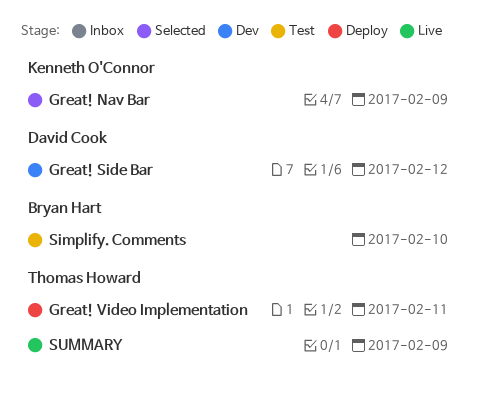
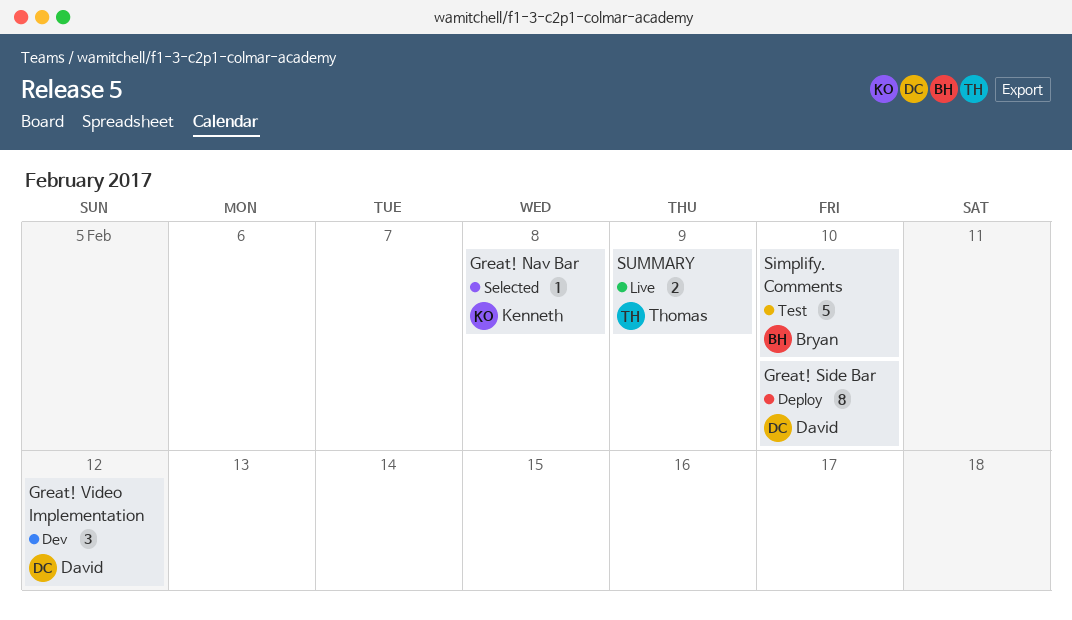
Great! Nav Bar, due: Feb 9 -> Feb 8
Great! Side Bar, status: Dev -> Deploy
Great! Side Bar, due: Feb 12 -> Feb 10
Great! Video Implementation, status: Deploy -> Dev
Great! Video Implementation, owner: Thomas Howard -> David Cook
Great! Video Implementation, due: Feb 11 -> Feb 12

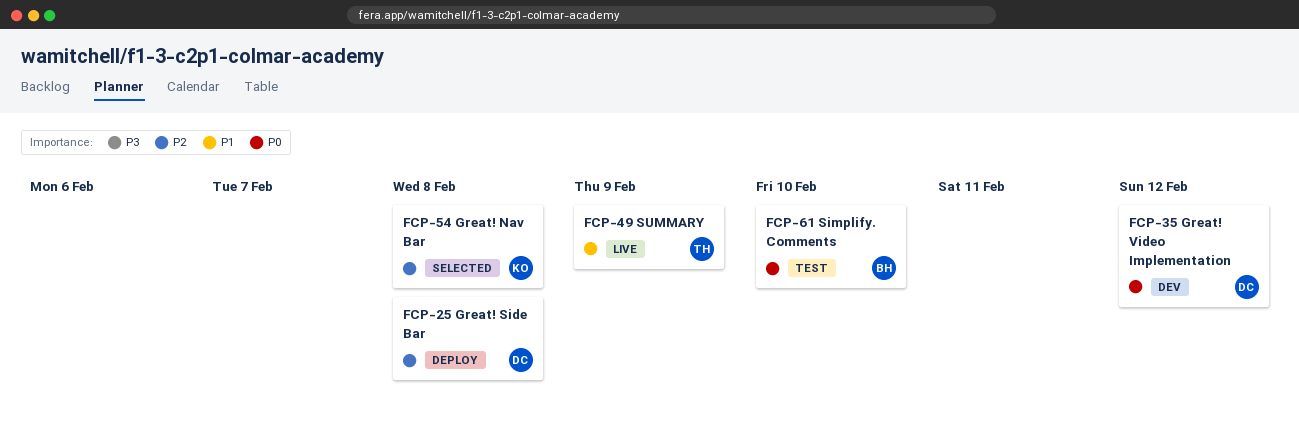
Great! Side Bar, due: Feb 10 -> Feb 8

